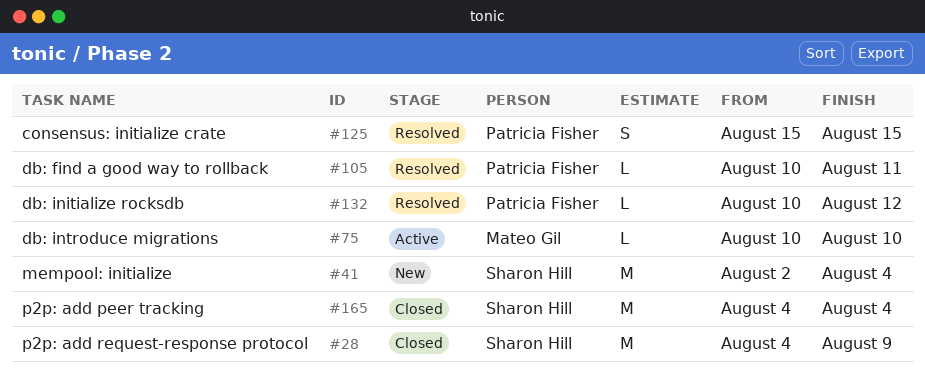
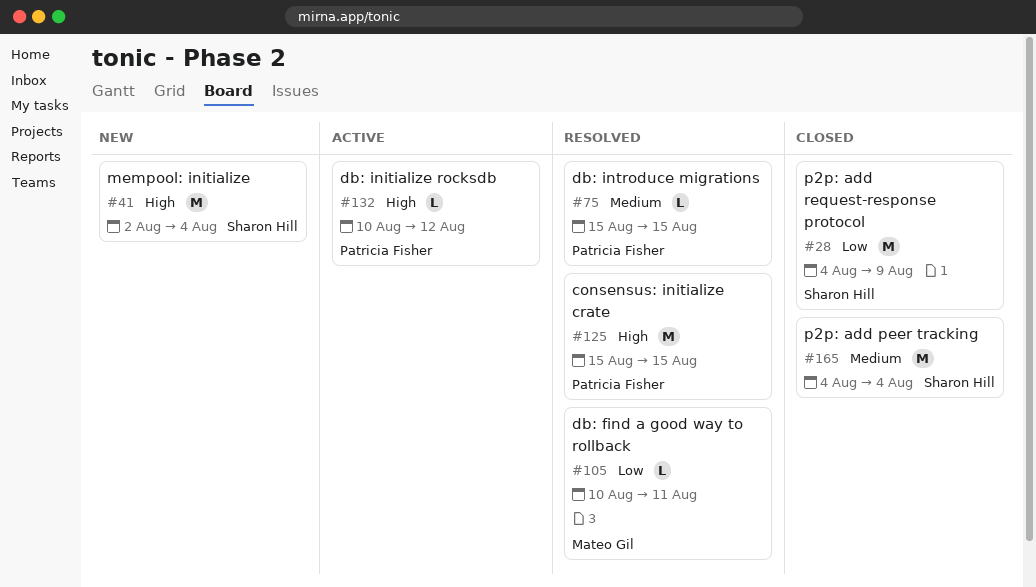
#75, status: Active -> Resolved
#75, owner: Mateo Gil -> Patricia Fisher
#75, start: Aug 10 -> Aug 15
#75, due: Aug 10 -> Aug 15
#105, owner: Patricia Fisher -> Mateo Gil
#125, estimate: S -> M
#132, status: Resolved -> Active

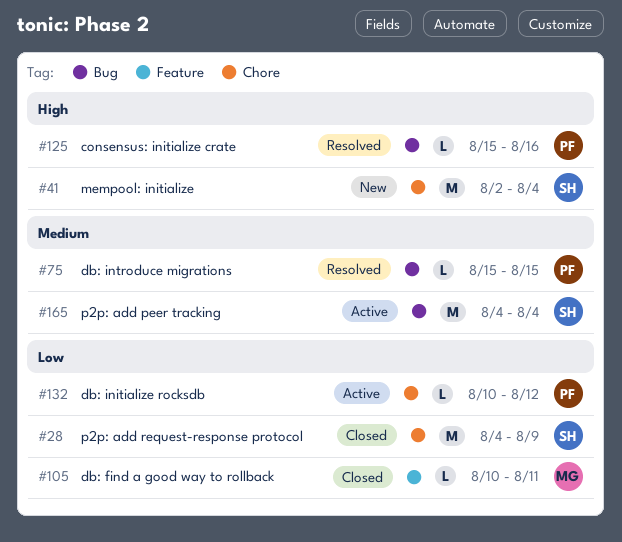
#105, status: Resolved -> Closed
#125, estimate: M -> L
#125, due: Aug 15 -> Aug 16
#132, priority: High -> Low
#165, status: Closed -> Active

